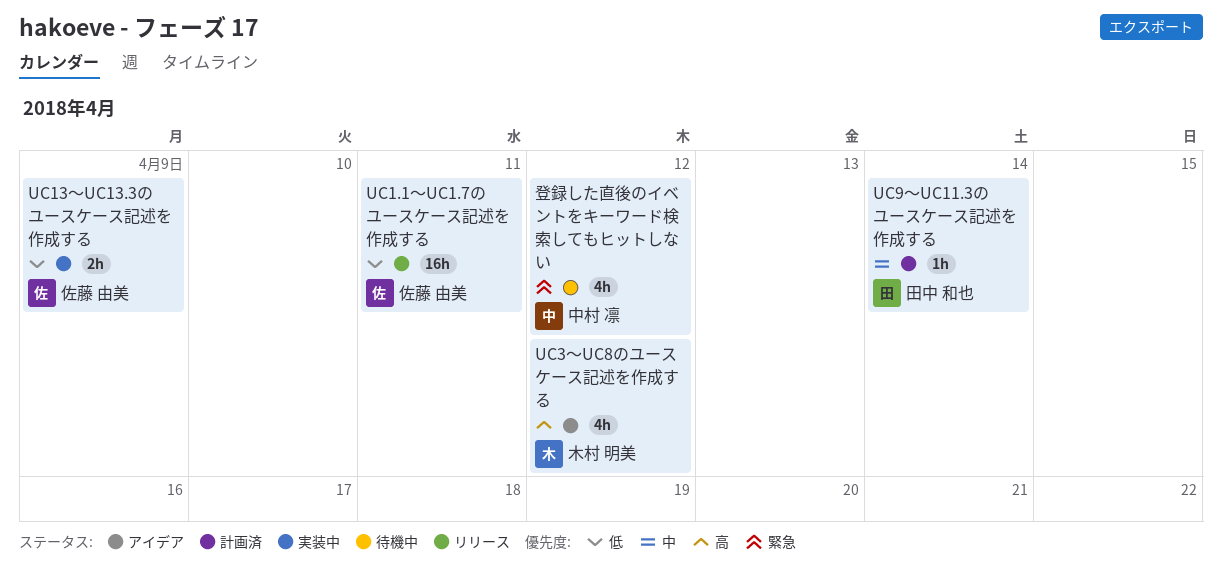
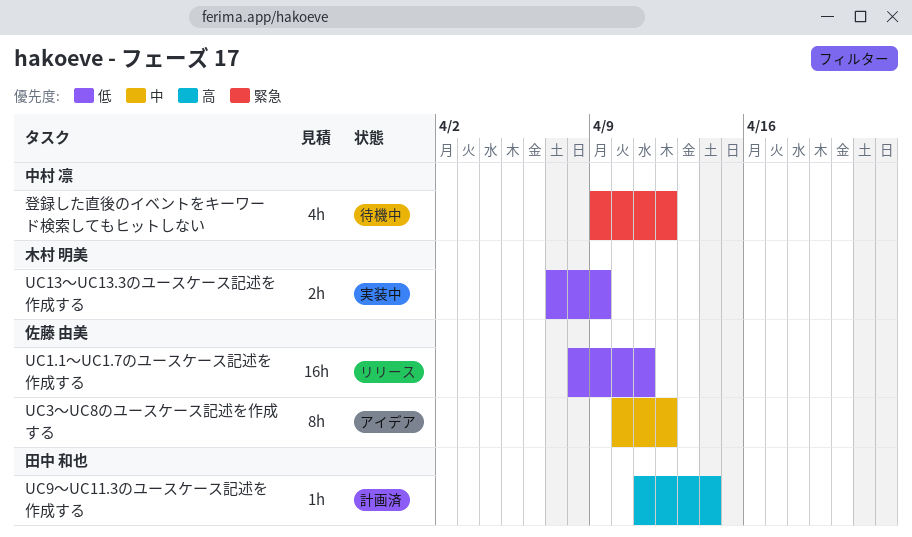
UC13〜UC13.3のユースケース記述を作成する, owner: 佐藤 由美 -> 木村 明美
UC3〜UC8のユースケース記述を作成する, owner: 木村 明美 -> 佐藤 由美
UC3〜UC8のユースケース記述を作成する, priority: 高 -> 中
UC3〜UC8のユースケース記述を作成する, estimate: 4h -> 8h
UC9〜UC11.3のユースケース記述を作成する, priority: 中 -> 高

